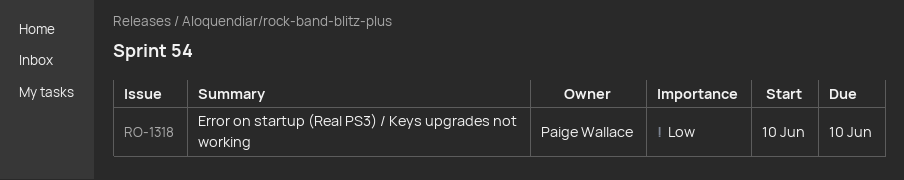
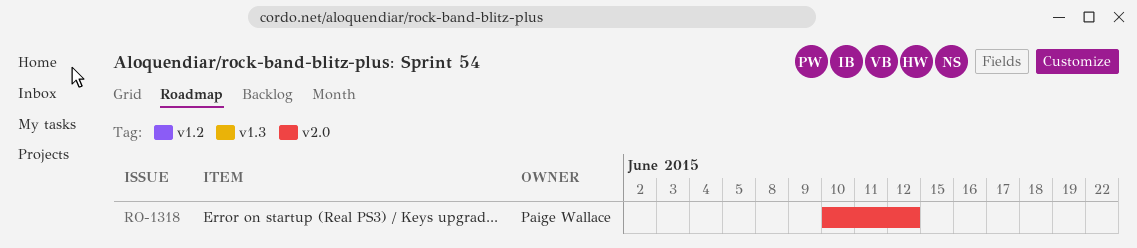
RO-1318, due: Jun 10 -> Jun 12

